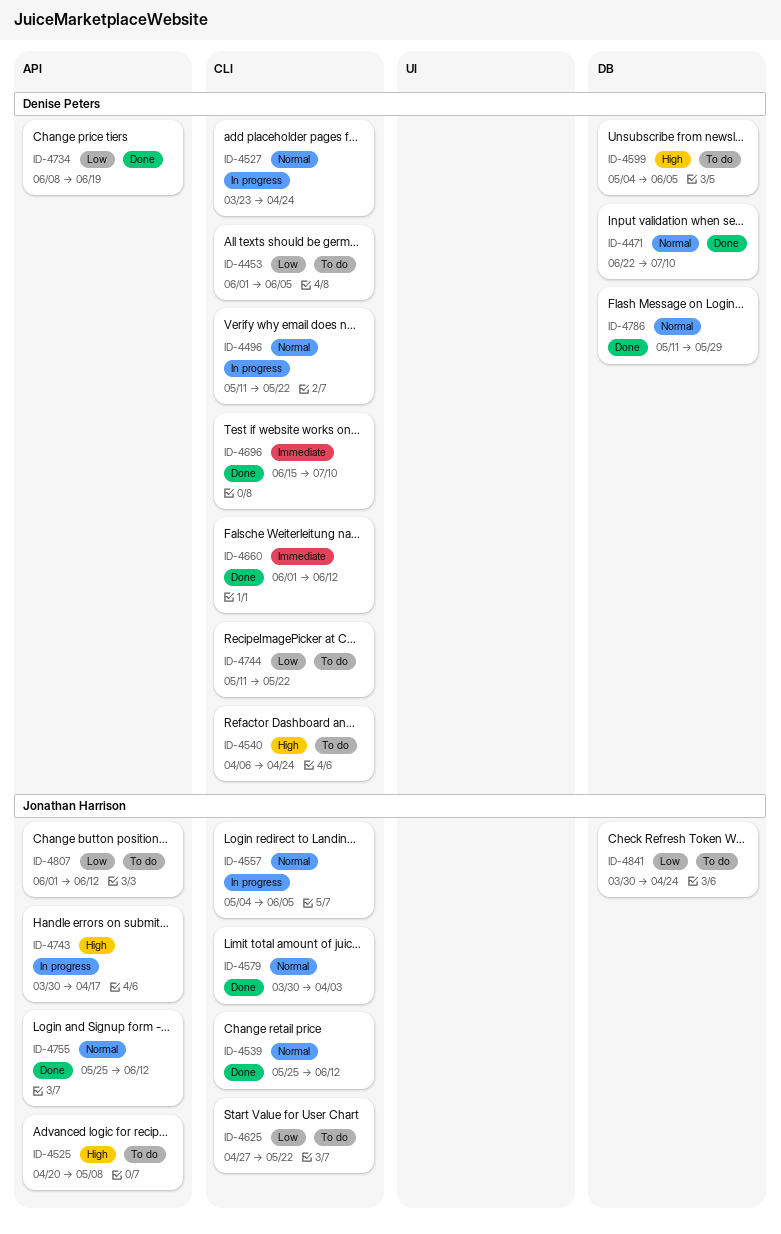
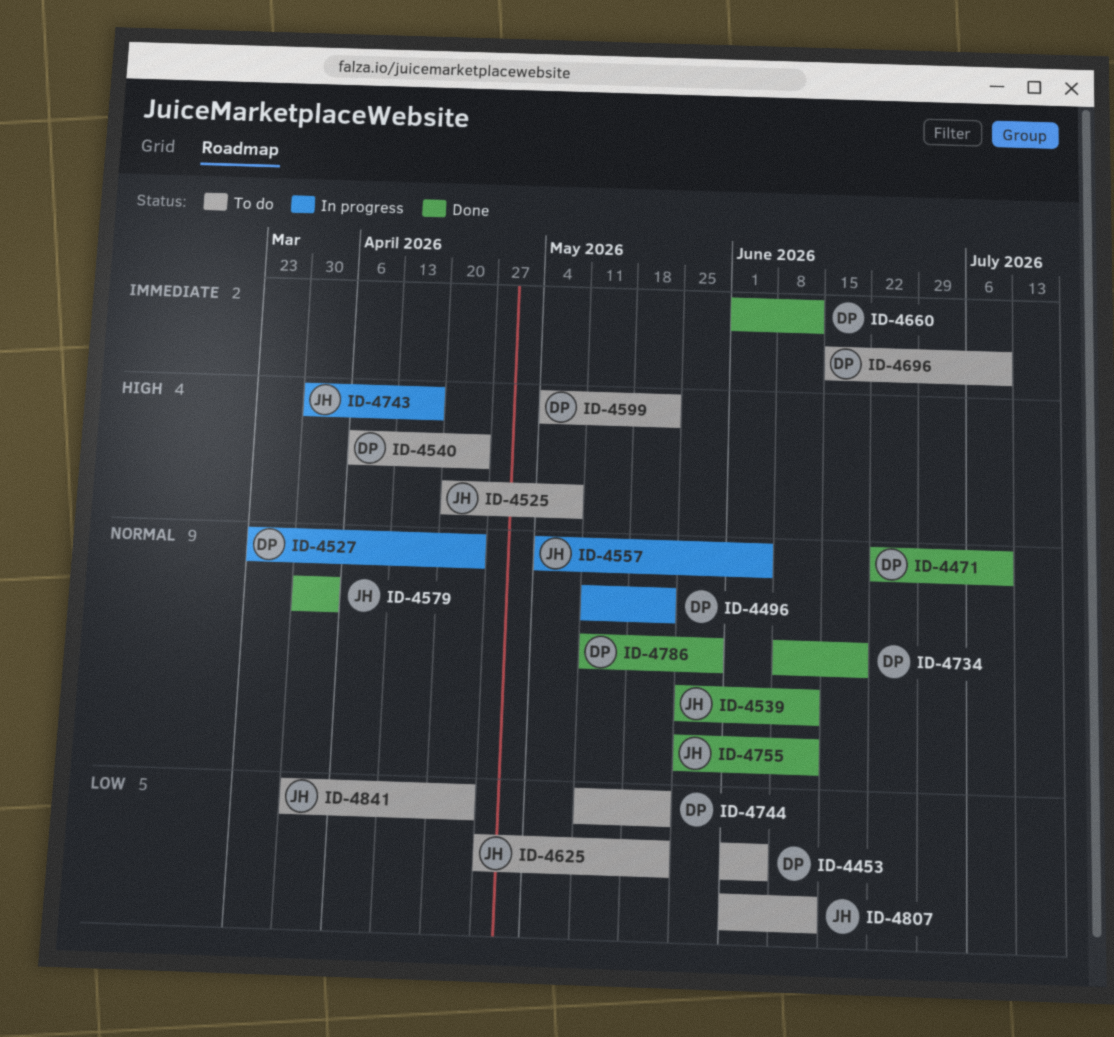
ID-4599, due: Jun 5 -> May 22
ID-4696, status: Done -> To do
ID-4734, priority: Low -> Normal

